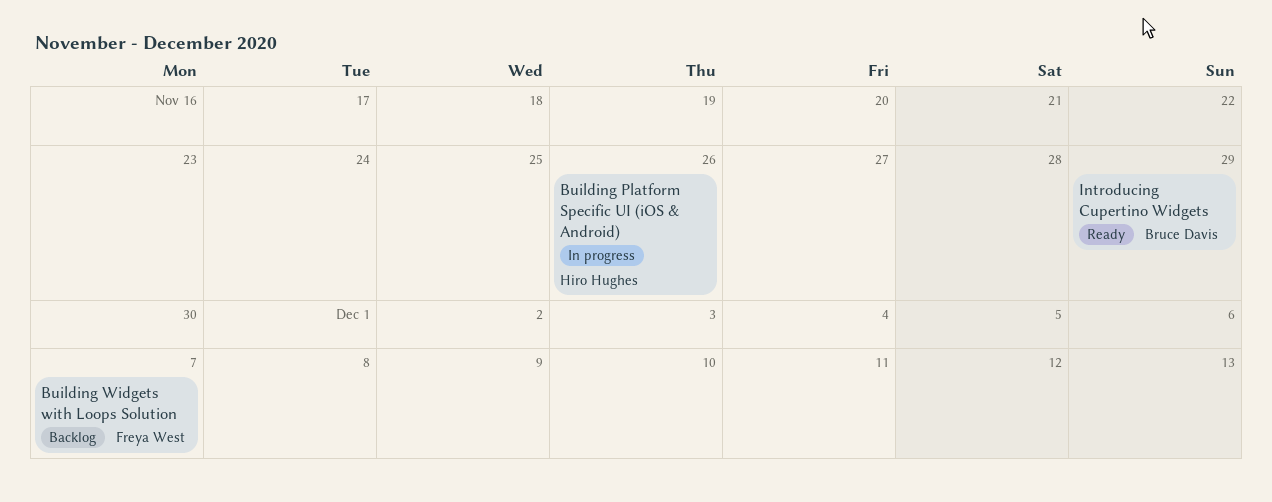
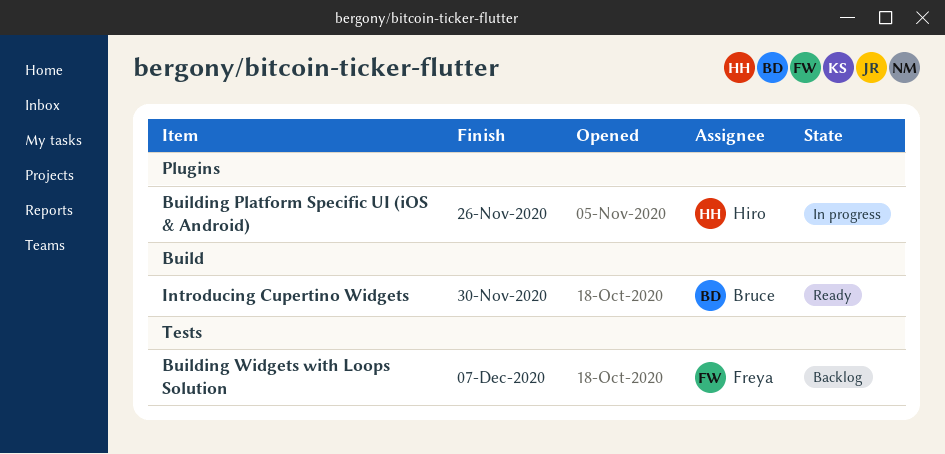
Introducing Cupertino Widgets, due: Nov 29 -> Nov 30

